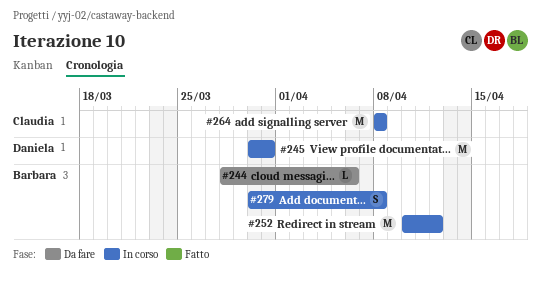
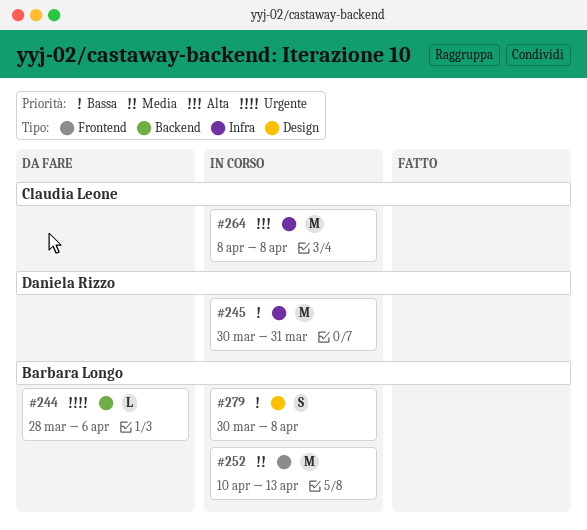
#252, due: Apr 12 -> Apr 13

